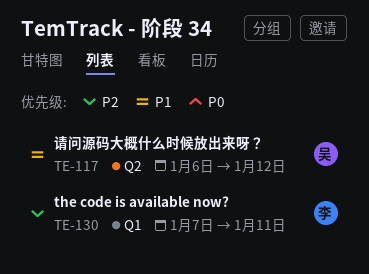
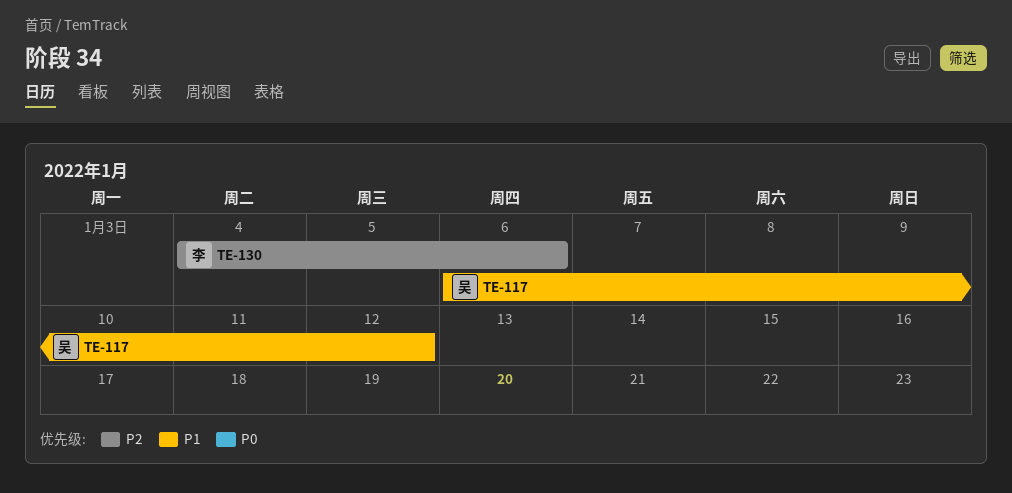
TE-130, start: Jan 7 -> Jan 4
TE-130, due: Jan 11 -> Jan 6

